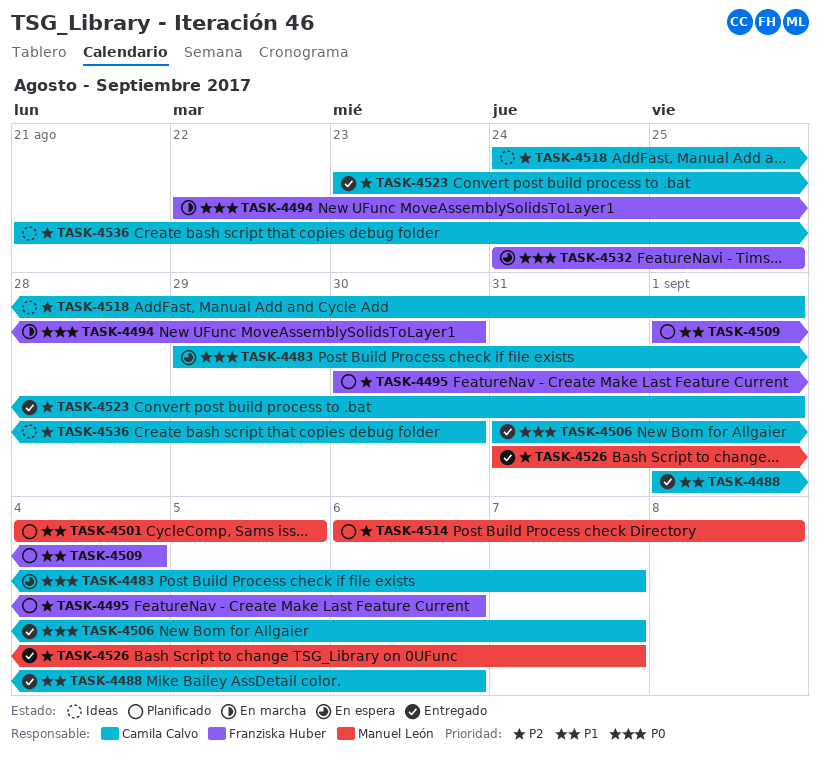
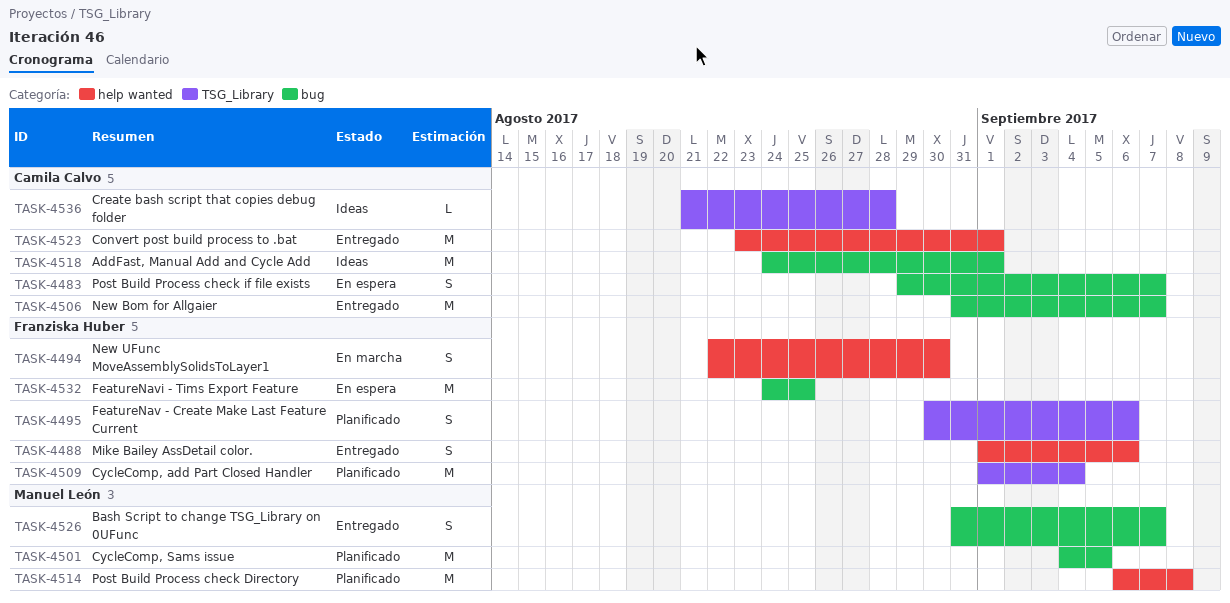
TASK-4488, owner: Camila Calvo -> Franziska Huber
TASK-4536, due: Aug 30 -> Aug 28

